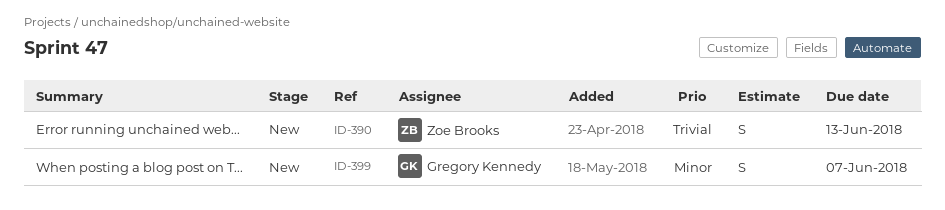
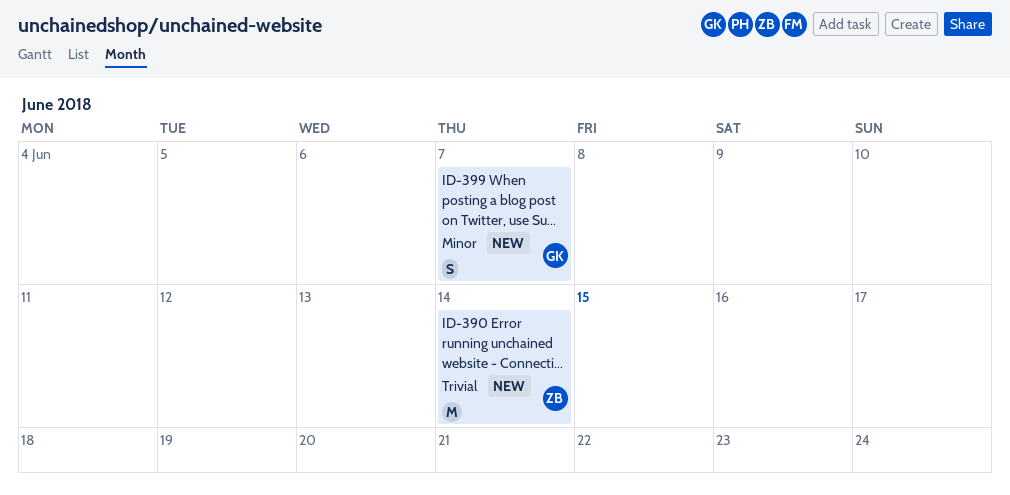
ID-390, estimate: S -> M
ID-390, due: Jun 13 -> Jun 14

